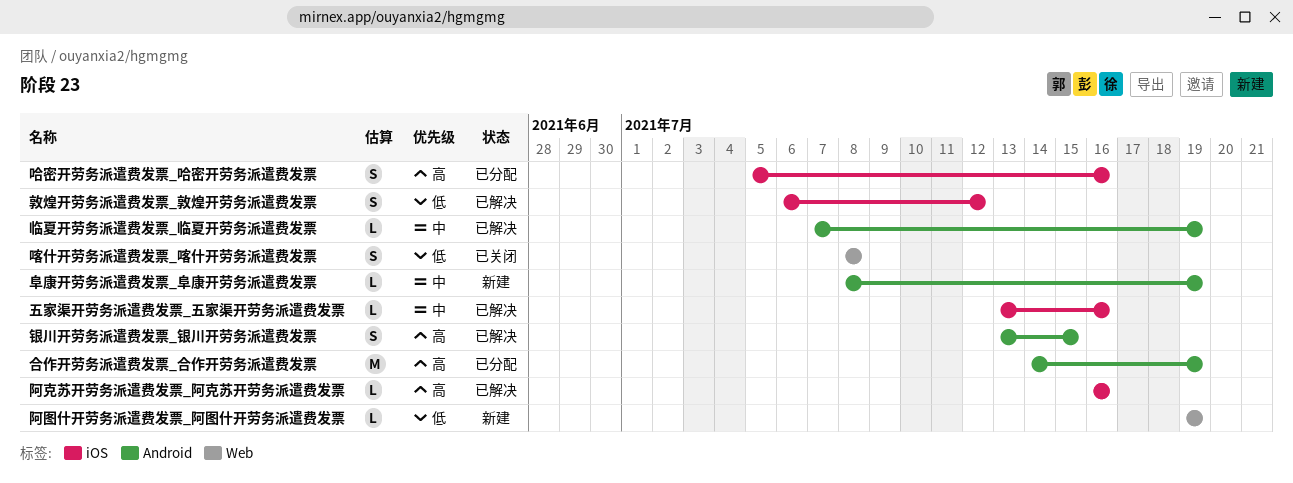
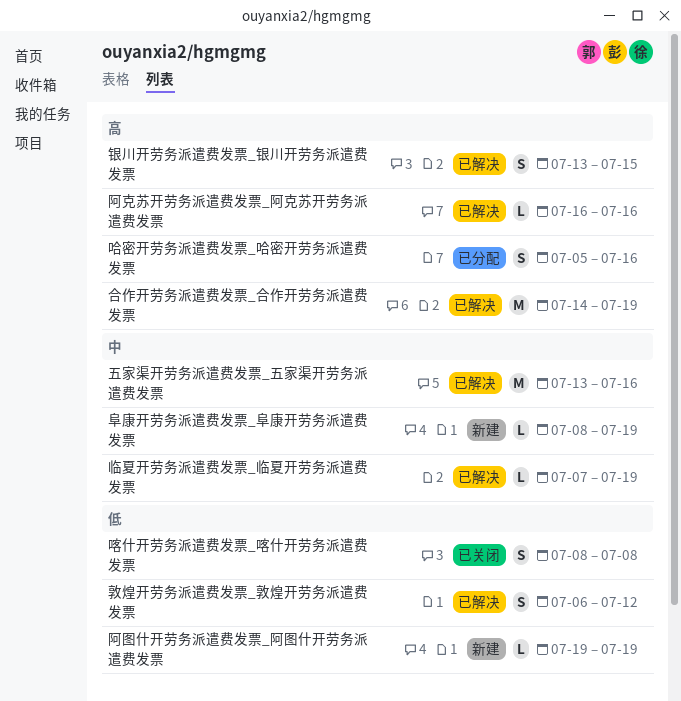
五家渠开劳务派遣费发票_五家渠开劳务派遣费发票, estimate: L -> M
合作开劳务派遣费发票_合作开劳务派遣费发票, status: 已分配 -> 已解决

